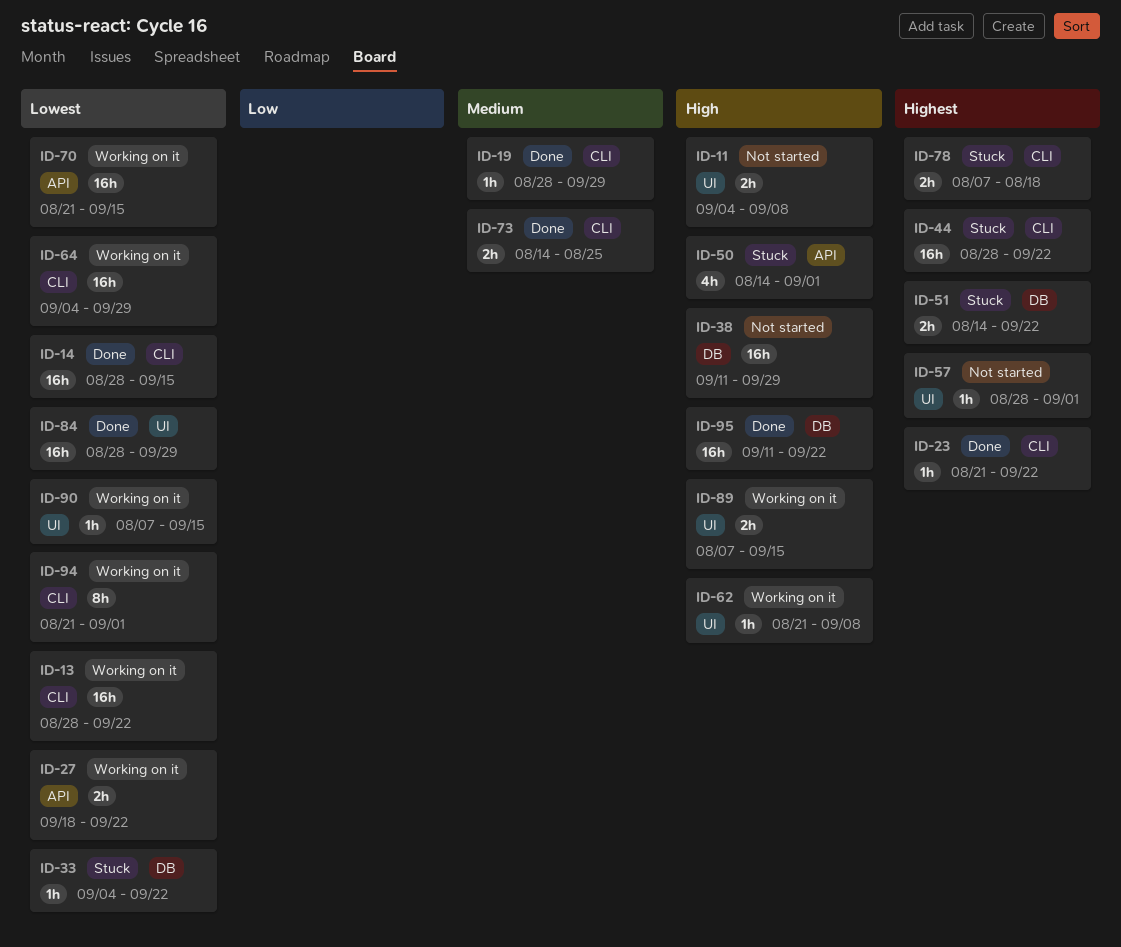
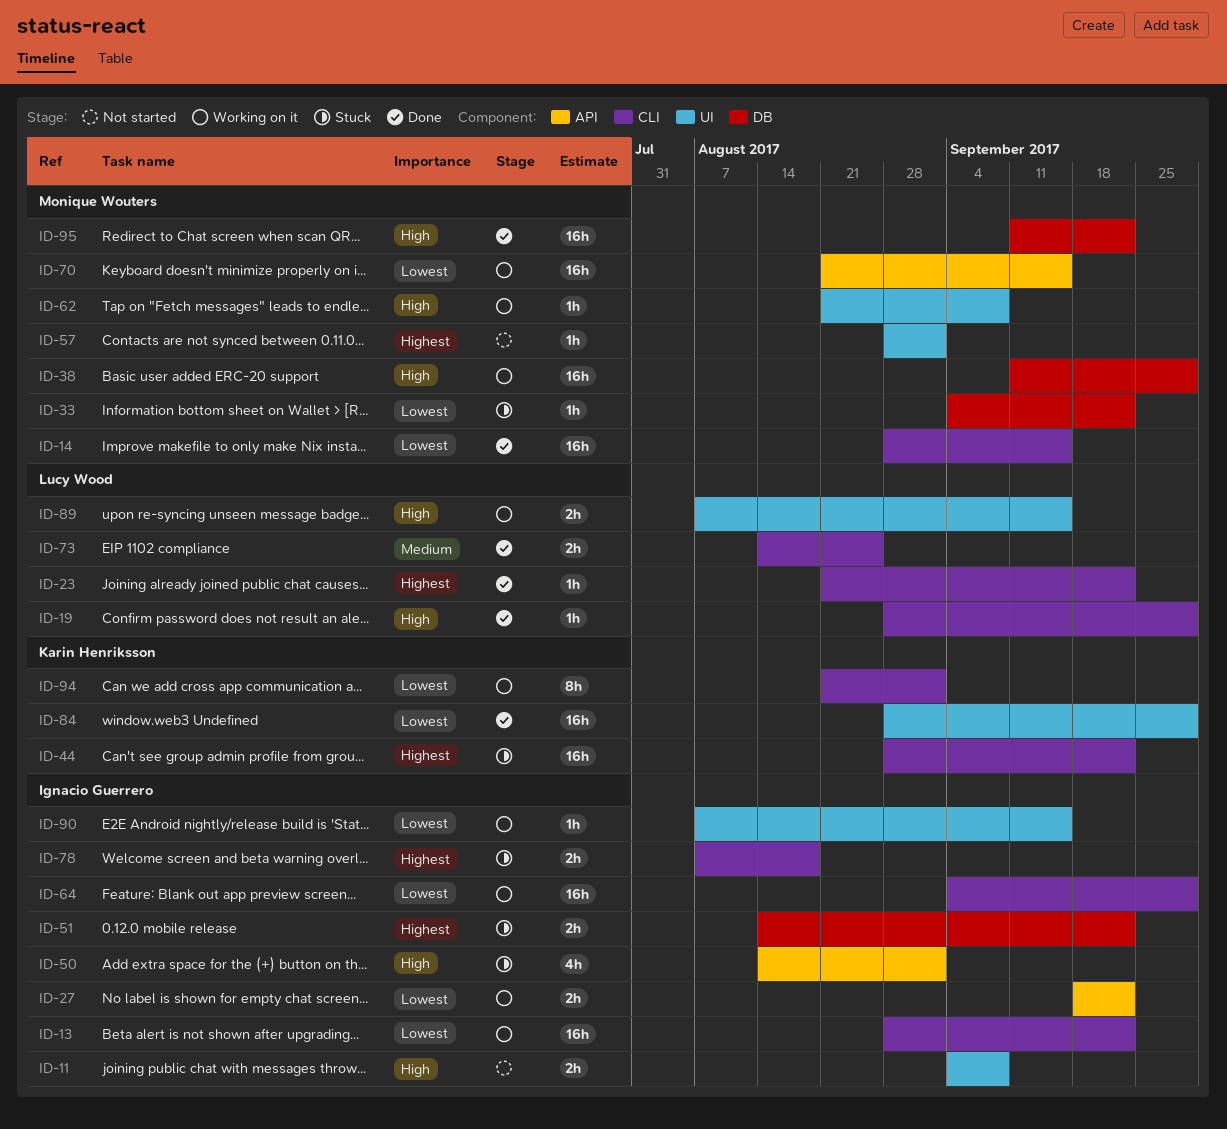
ID-19, priority: Medium -> High
ID-38, status: Not started -> Working on it

